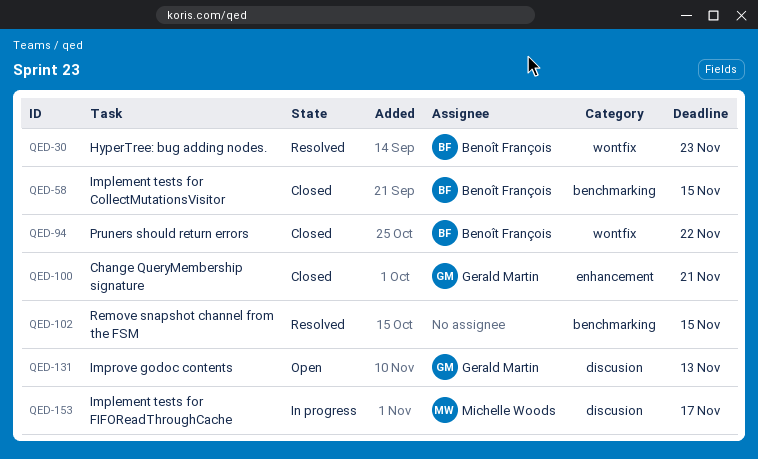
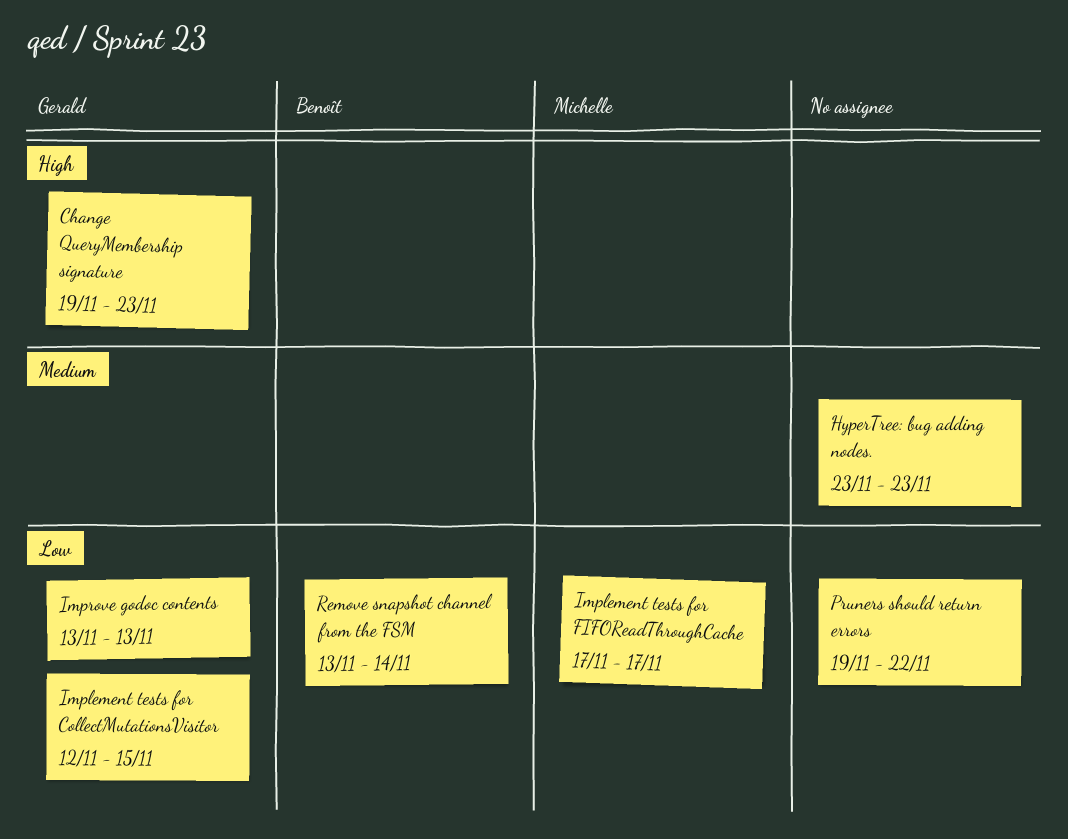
Change QueryMembership signature, due: Nov 21 -> Nov 23
HyperTree: bug adding nodes., owner: Benoît François -> none
Implement tests for CollectMutationsVisitor, owner: Benoît François -> Gerald Martin
Pruners should return errors, owner: Benoît François -> none
Remove snapshot channel from the FSM, owner: none -> Benoît François
Remove snapshot channel from the FSM, due: Nov 15 -> Nov 14

